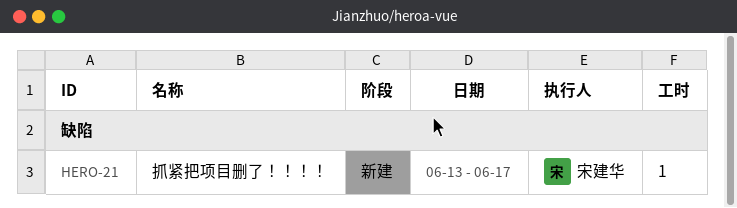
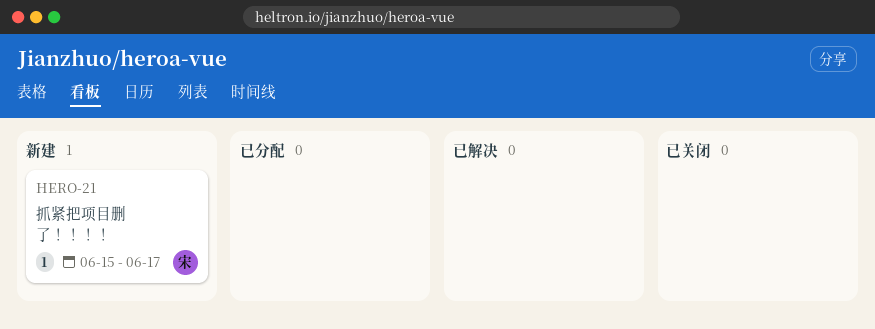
HERO-21, start: Jun 13 -> Jun 15

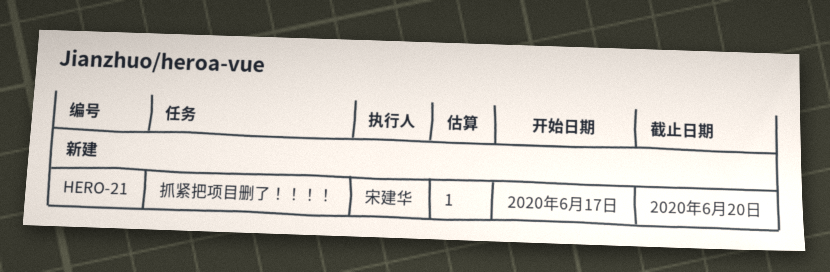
HERO-21, start: Jun 15 -> Jun 17
HERO-21, due: Jun 17 -> Jun 20

